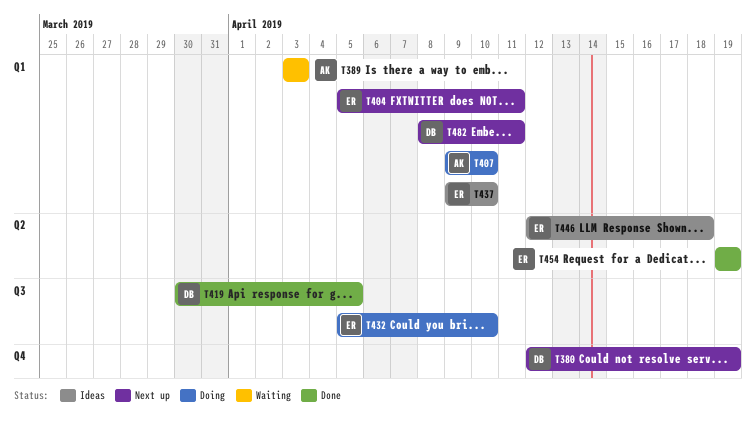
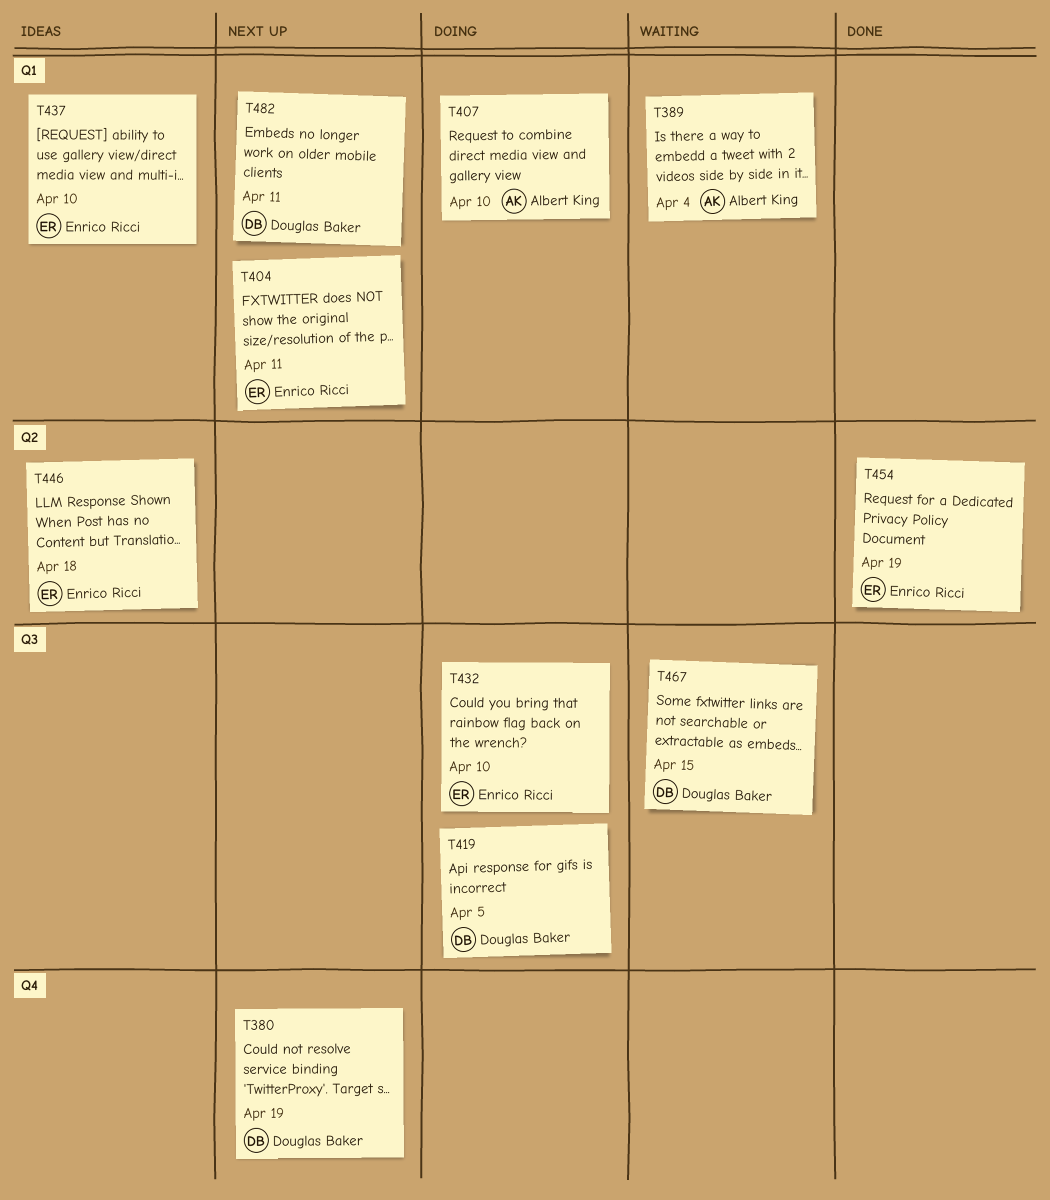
T389, due: Apr 3 -> Apr 4
T419, status: Done -> Doing
T467: none -> present

